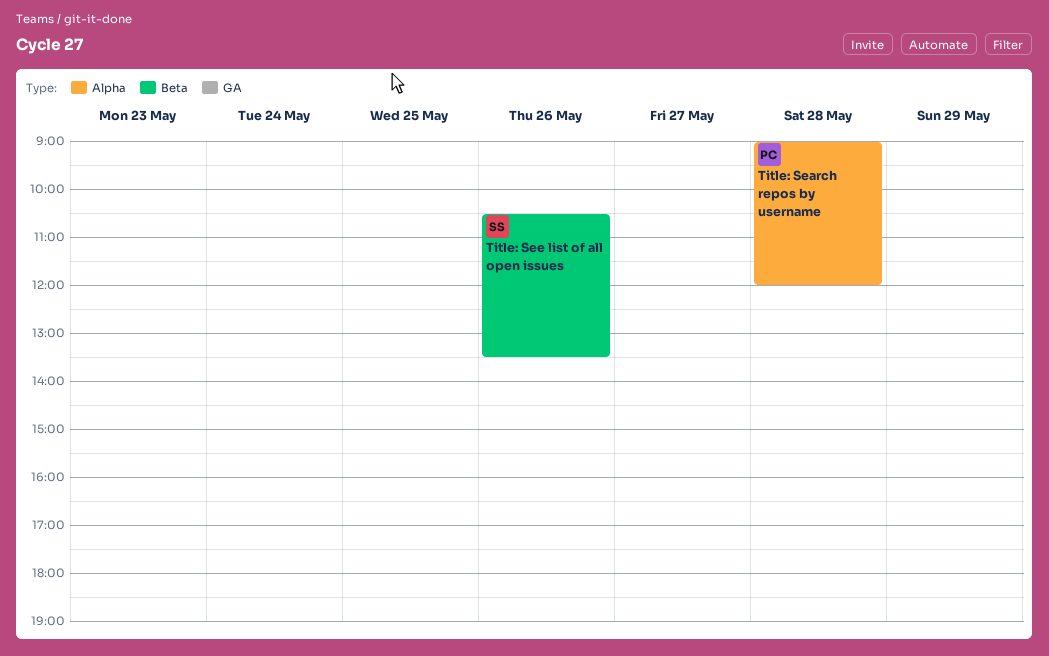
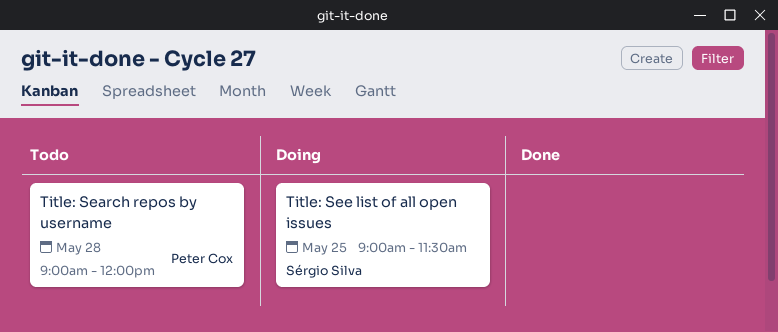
Title: See list of all open issues, day: May 26 -> May 25
Title: See list of all open issues, begins: 10:30 -> 09:00
Title: See list of all open issues, ends: 13:30 -> 11:30

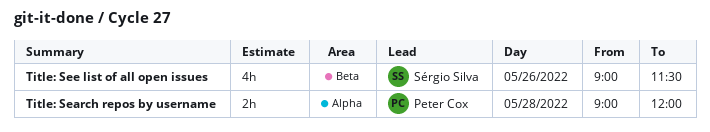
Title: See list of all open issues, day: May 25 -> May 26

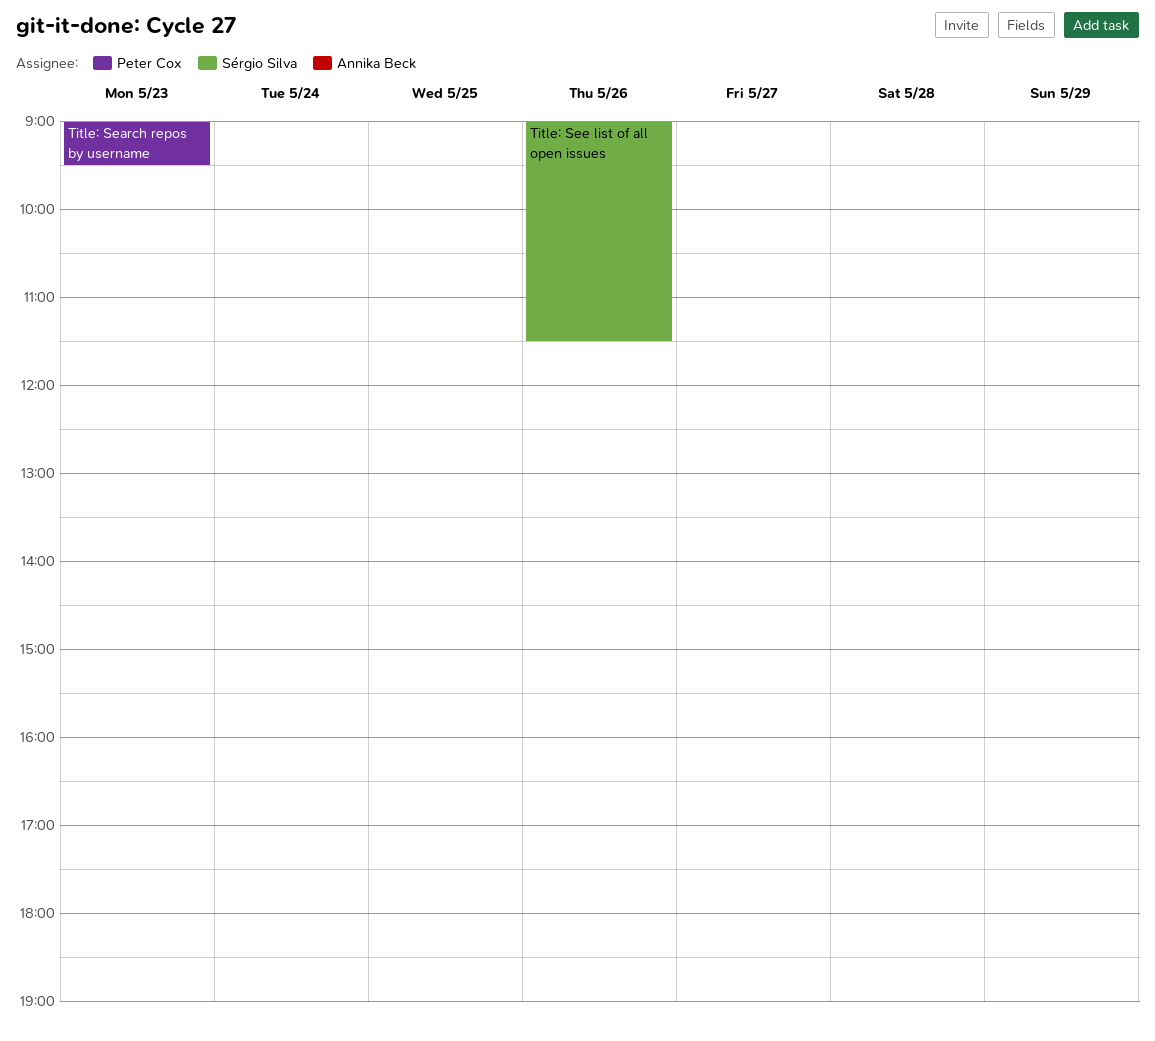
Title: Search repos by username, day: May 28 -> May 23
Title: Search repos by username, ends: 12:00 -> 09:30

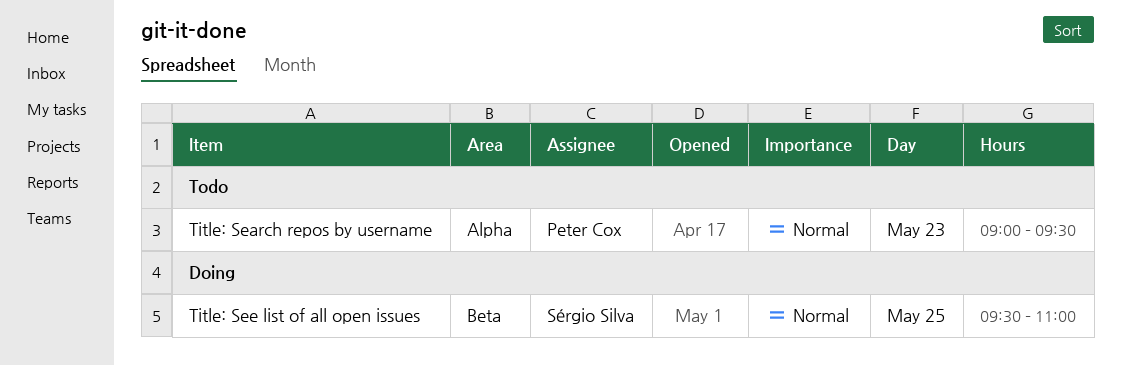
Title: See list of all open issues, day: May 26 -> May 25
Title: See list of all open issues, begins: 09:00 -> 09:30
Title: See list of all open issues, ends: 11:30 -> 11:00

